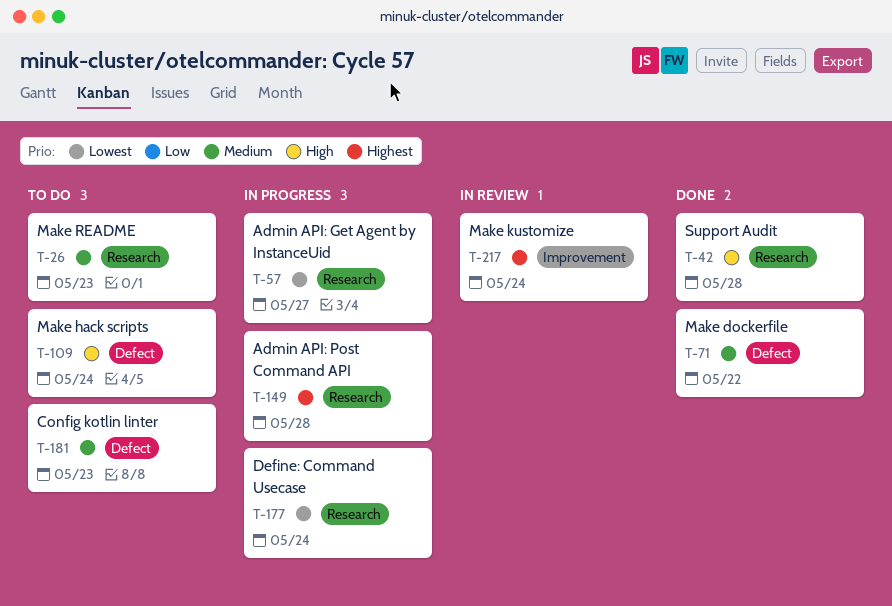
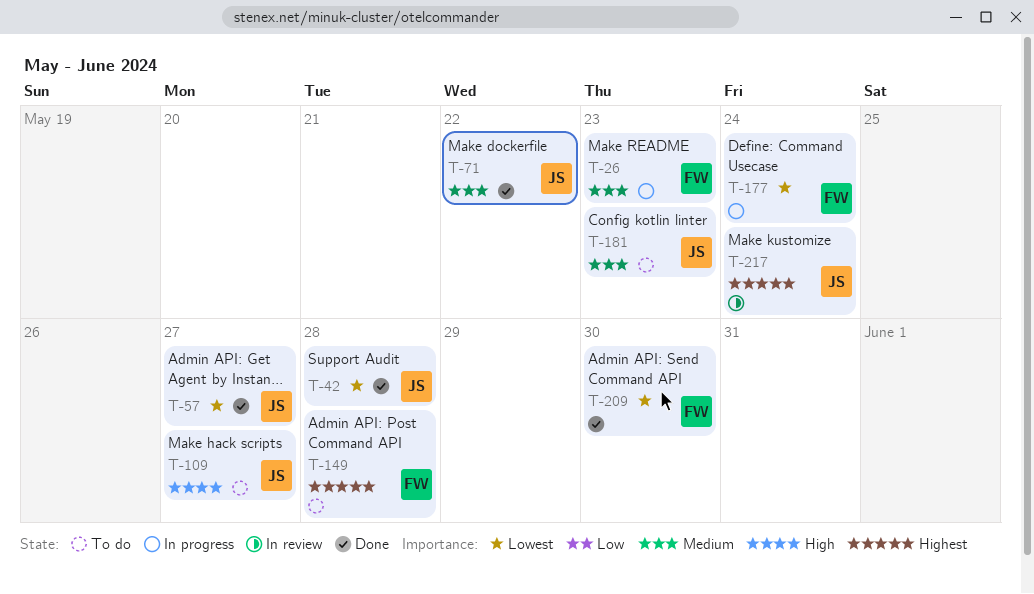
T-26, status: To do -> In progress
T-42, priority: High -> Lowest
T-57, status: In progress -> Done
T-109, due: May 24 -> May 27
T-149, status: In progress -> To do
T-209: none -> present

